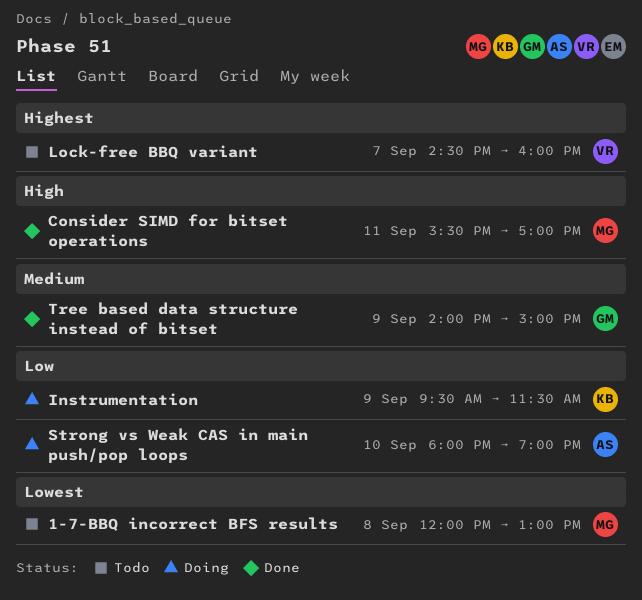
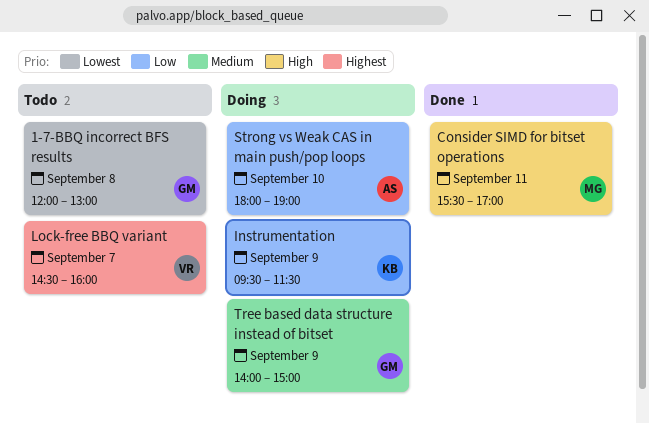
1-7-BBQ incorrect BFS results, owner: MG -> GM
Tree based data structure instead of bitset, status: Done -> Doing

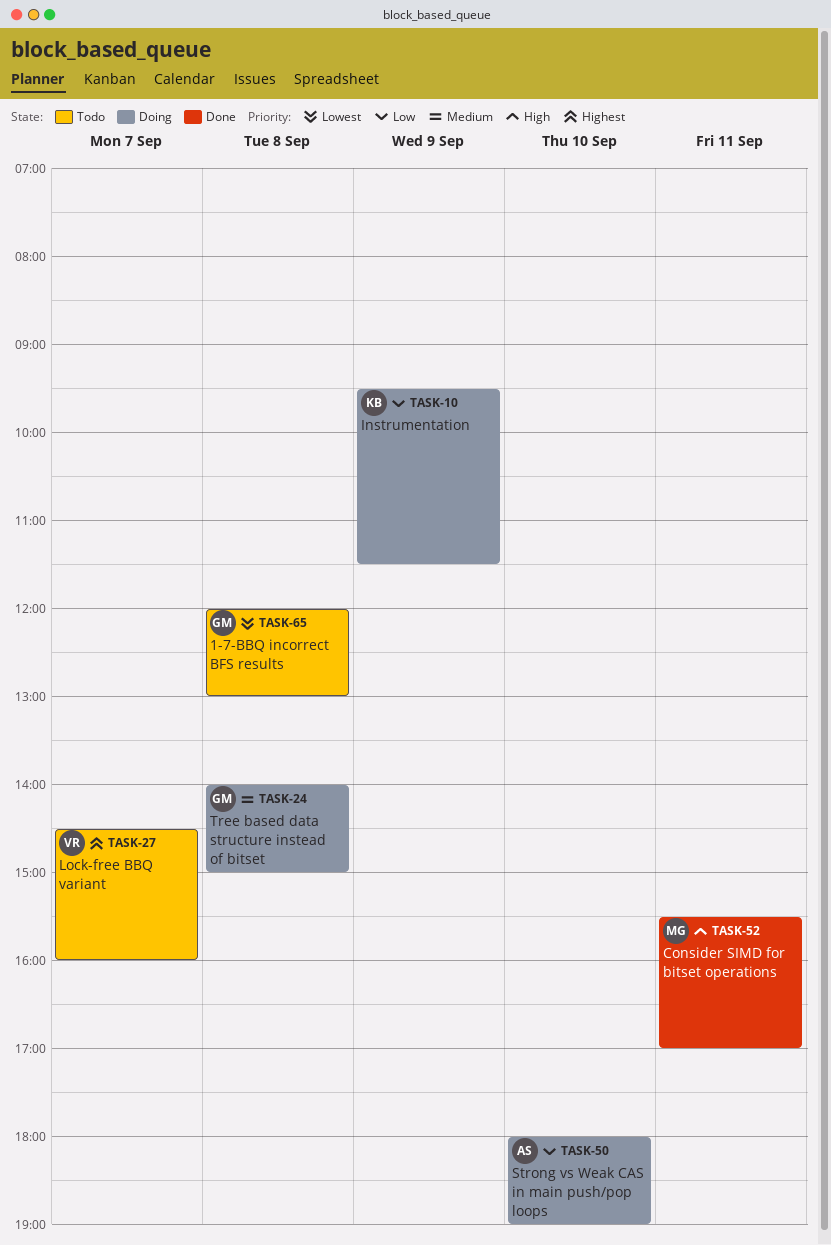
Tree based data structure instead of bitset, day: Sep 9 -> Sep 8

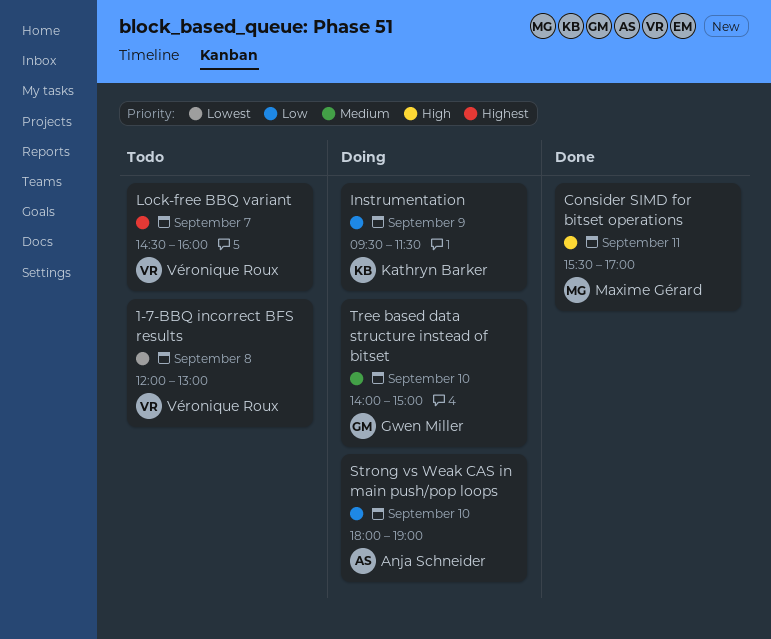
1-7-BBQ incorrect BFS results, owner: Gwen Miller -> Véronique Roux
Tree based data structure instead of bitset, day: Sep 8 -> Sep 10

